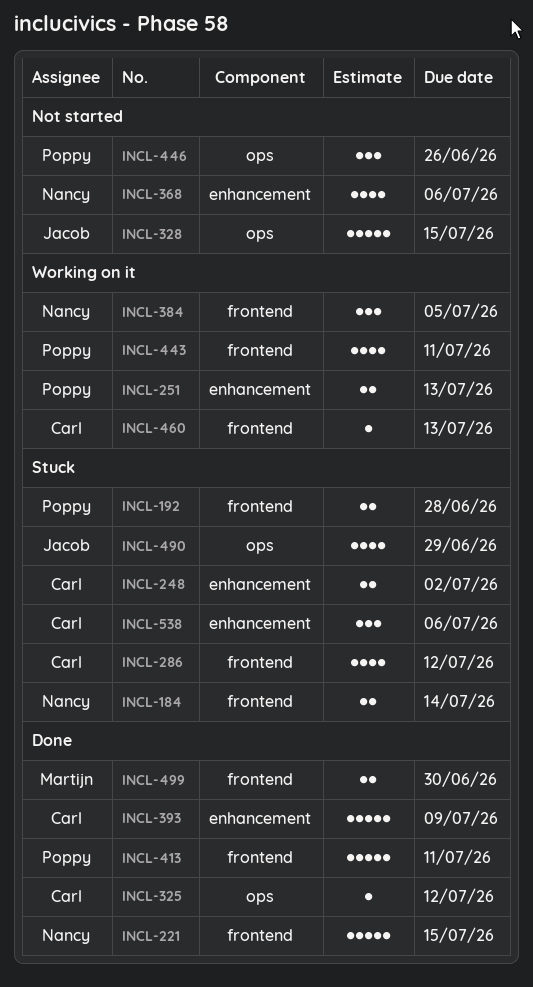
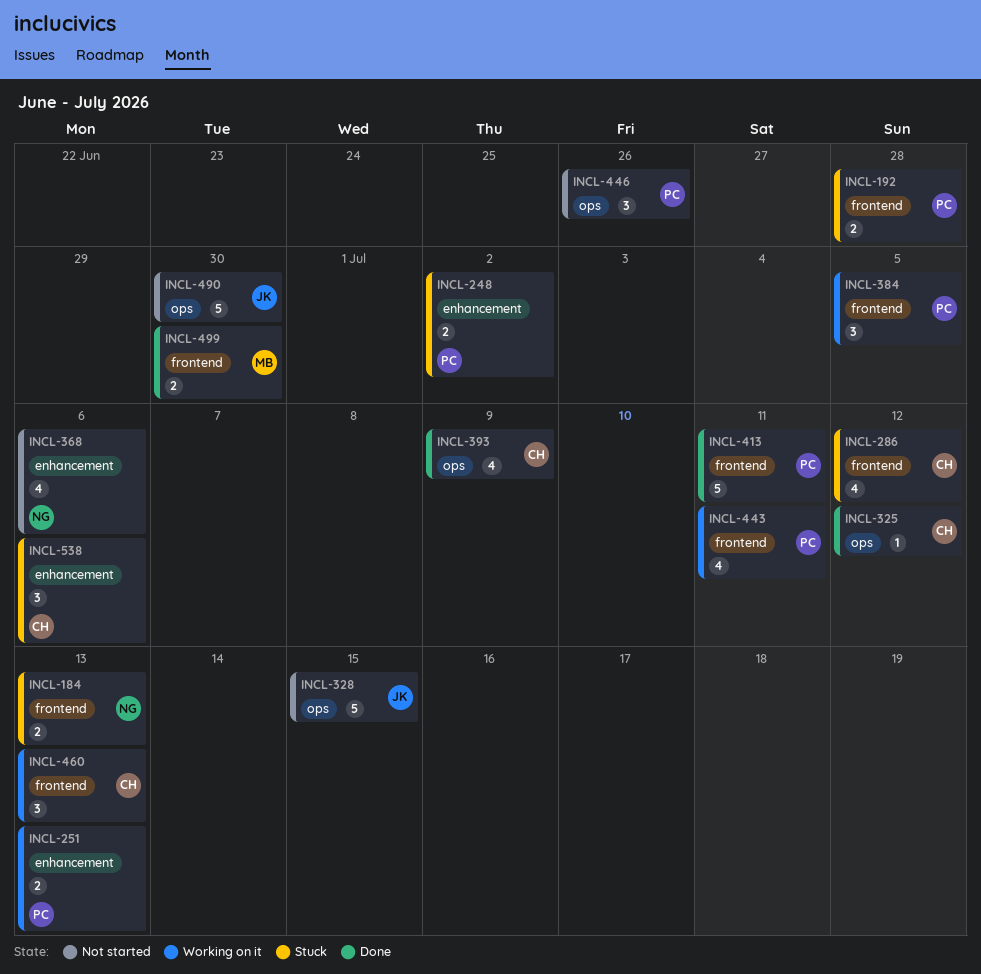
INCL-184, due: Jul 14 -> Jul 13
INCL-221: present -> none
INCL-248, owner: Carl -> Poppy
INCL-384, owner: Nancy -> Poppy
INCL-393, label: enhancement -> ops
INCL-393, estimate: 5 -> 4
INCL-460, estimate: 1 -> 3
INCL-490, status: Stuck -> Not started
INCL-490, estimate: 4 -> 5
INCL-490, due: Jun 29 -> Jun 30

